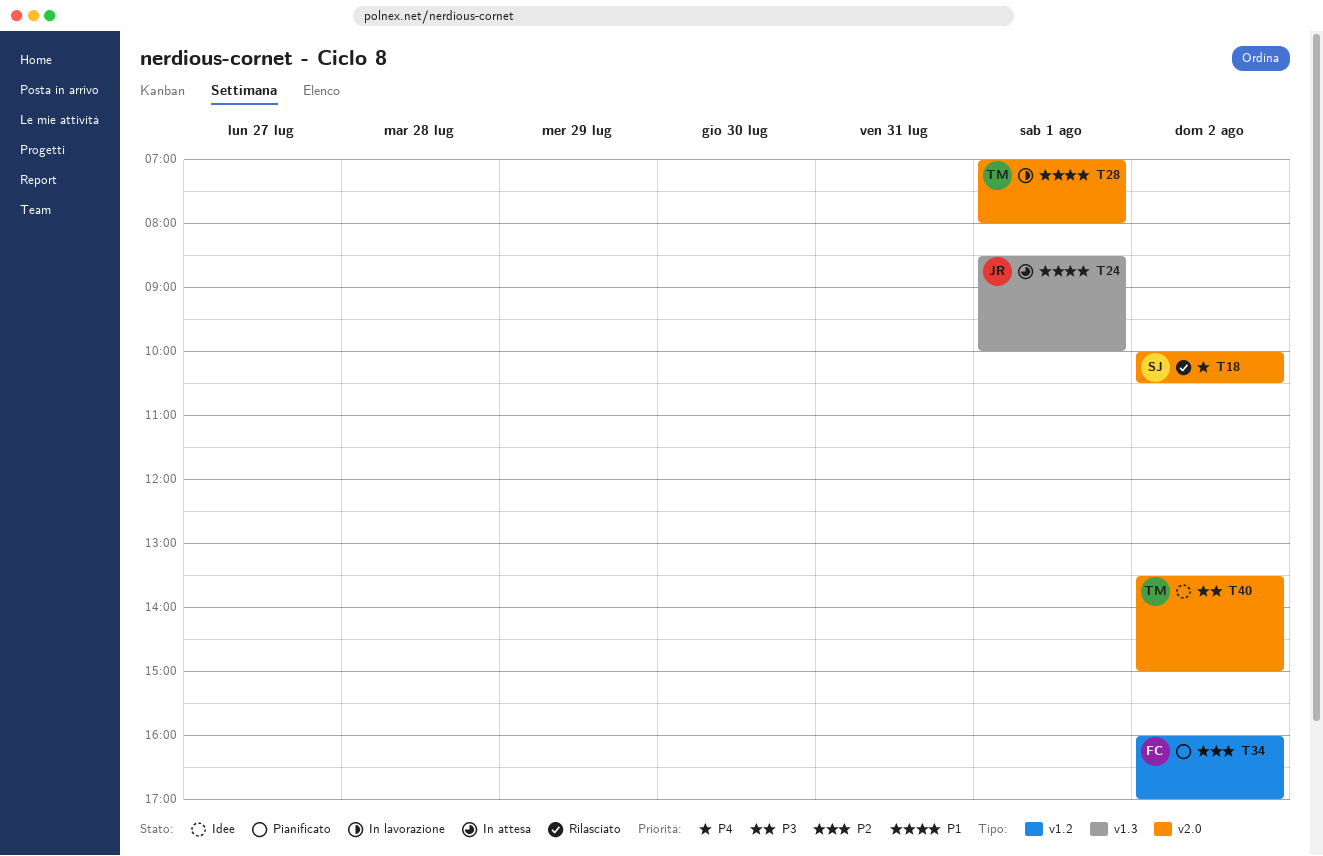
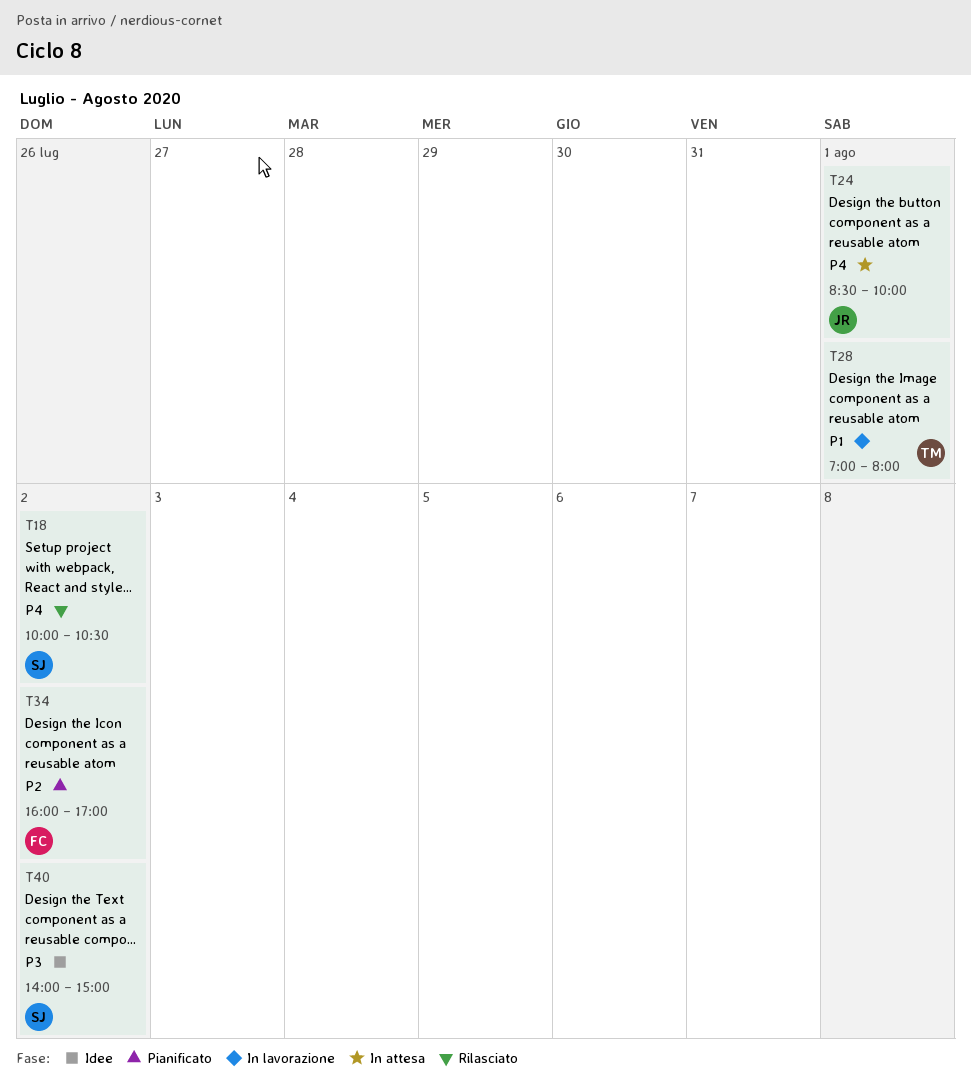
T24, priority: P1 -> P4
T40, owner: TM -> SJ
T40, begins: 13:30 -> 14:00

